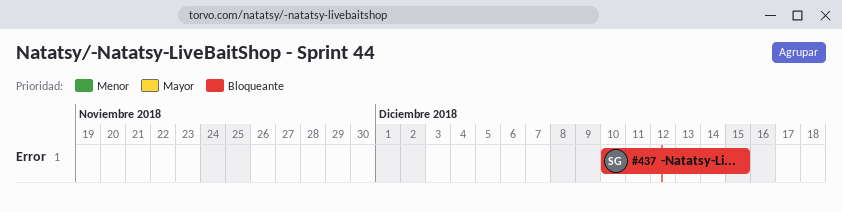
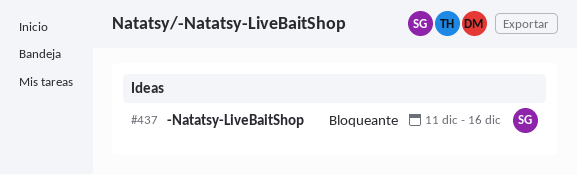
#437, start: Dec 10 -> Dec 11
#437, due: Dec 15 -> Dec 16

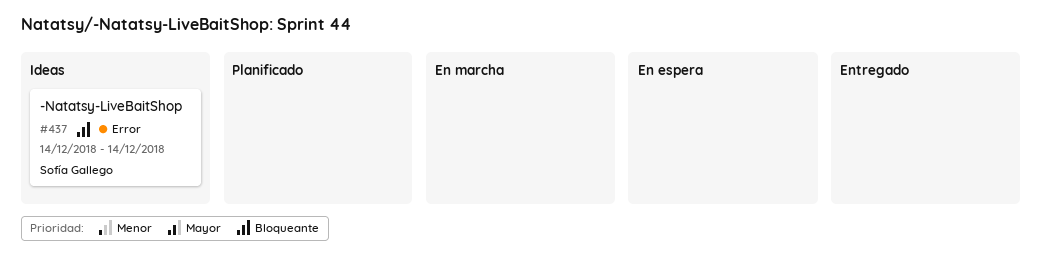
#437, start: Dec 11 -> Dec 14
#437, due: Dec 16 -> Dec 14

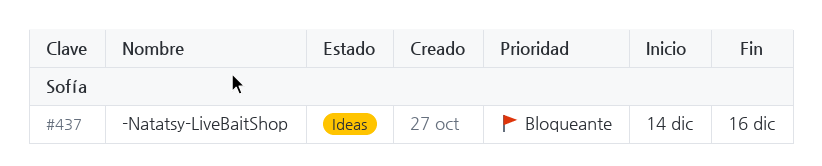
#437, due: Dec 14 -> Dec 16

